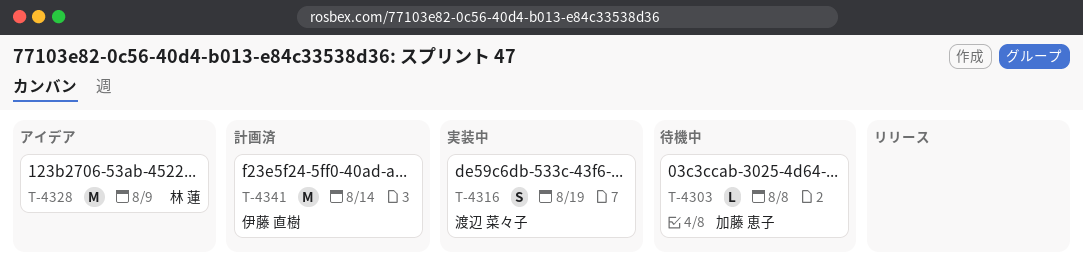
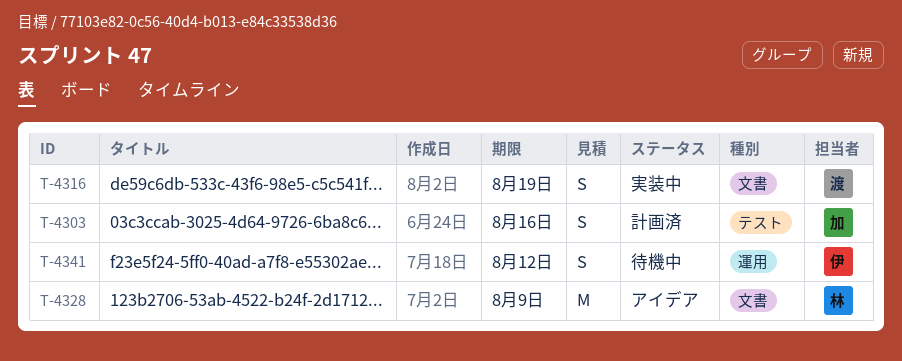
T-4303, status: 待機中 -> 計画済
T-4303, estimate: L -> S
T-4303, due: Aug 8 -> Aug 16
T-4341, status: 計画済 -> 待機中
T-4341, estimate: M -> S
T-4341, due: Aug 14 -> Aug 12

